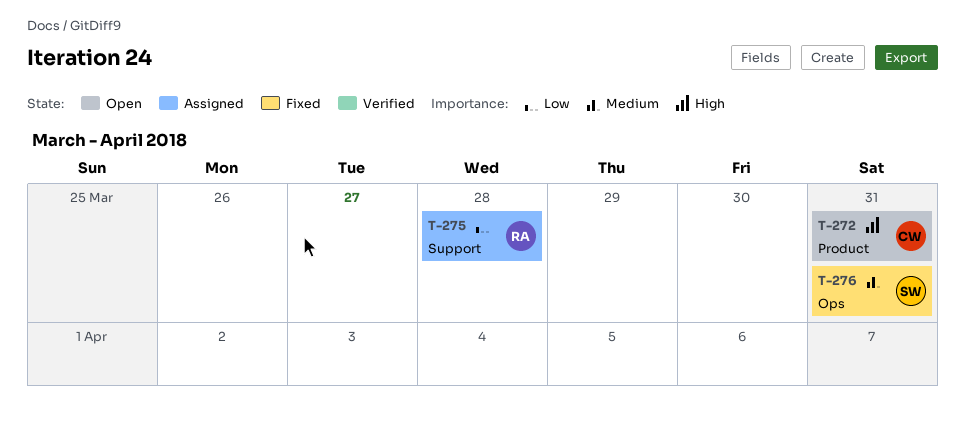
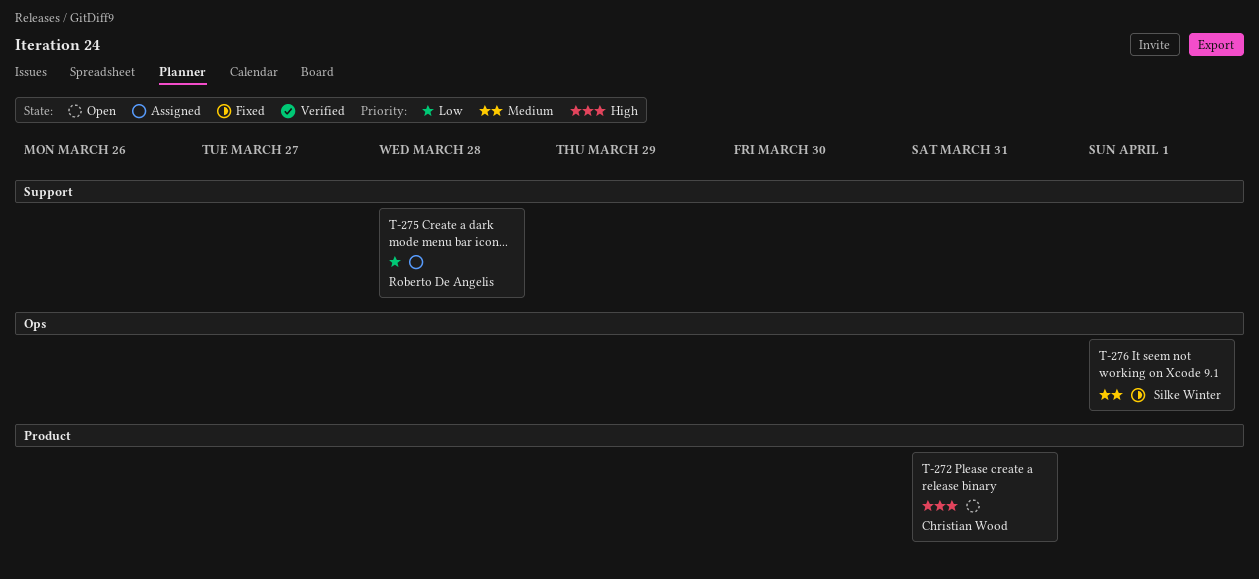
T-276, due: Mar 31 -> Apr 1

